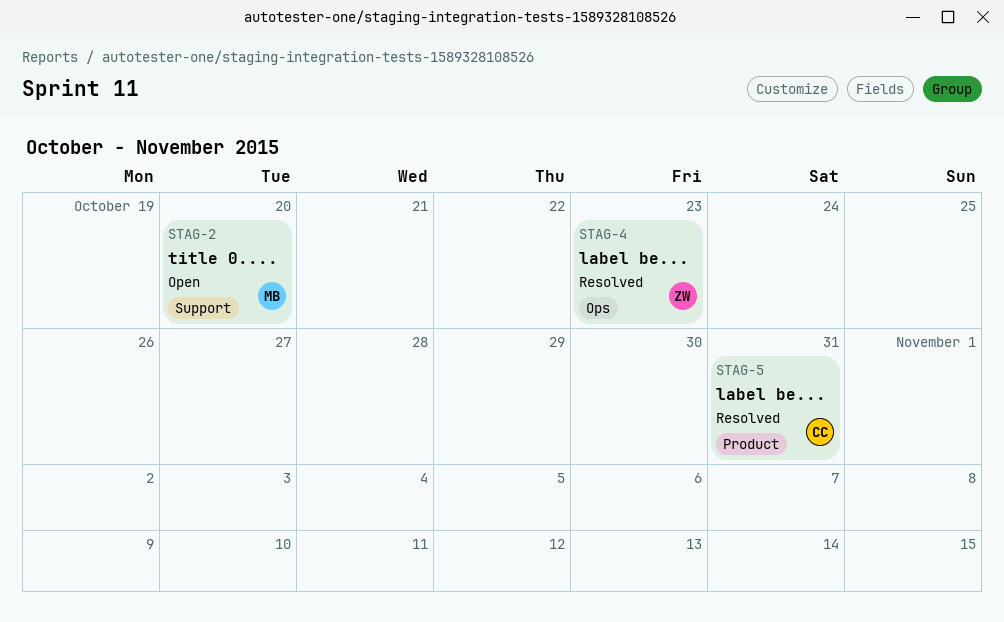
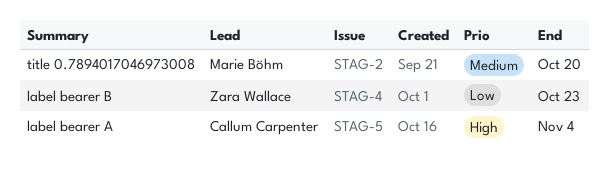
STAG-5, due: Oct 31 -> Nov 4

